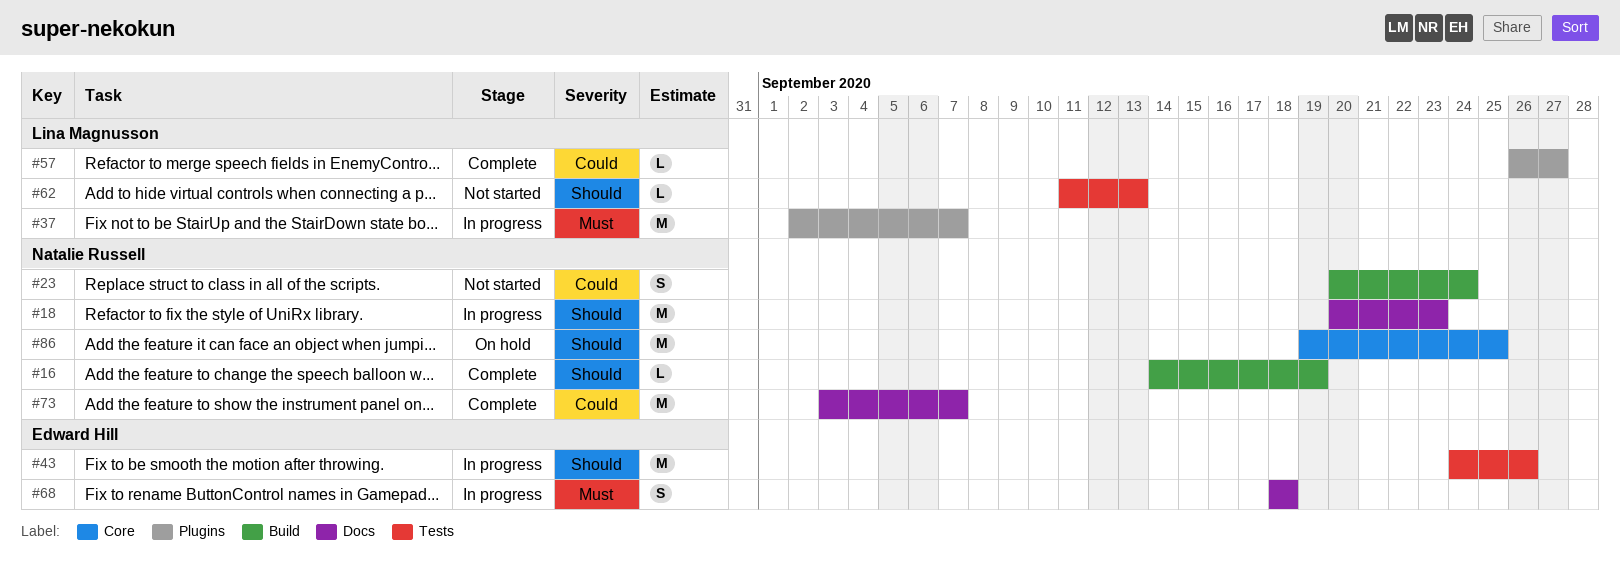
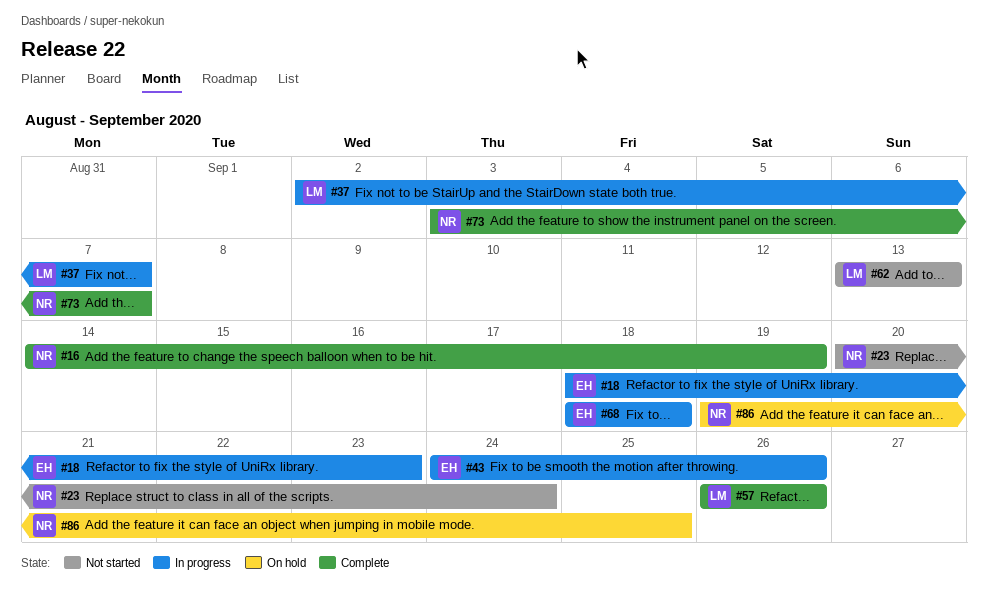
#18, owner: Natalie Russell -> Edward Hill
#18, start: Sep 20 -> Sep 18
#57, due: Sep 27 -> Sep 26
#62, start: Sep 11 -> Sep 13

